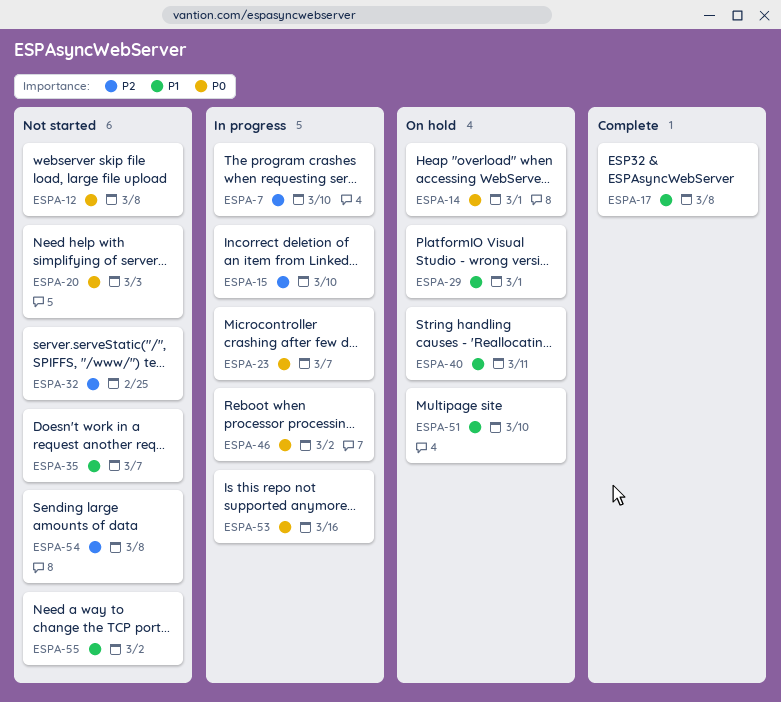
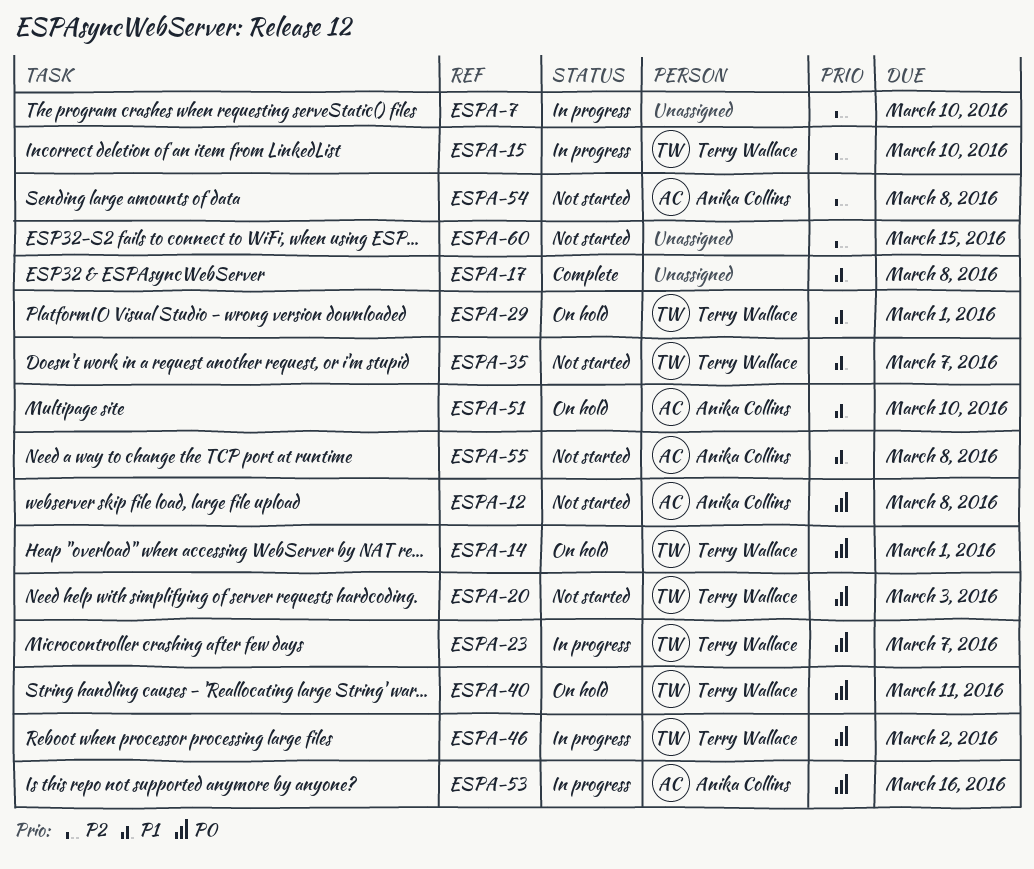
ESPA-32: present -> none
ESPA-40, priority: P1 -> P0
ESPA-55, due: Mar 2 -> Mar 8
ESPA-60: none -> present

